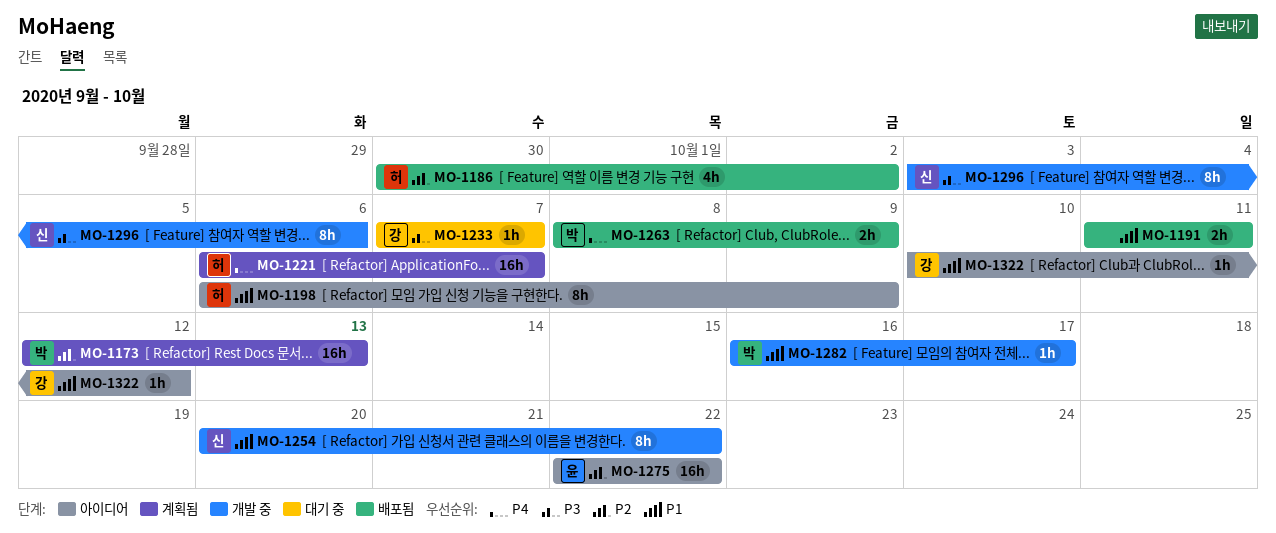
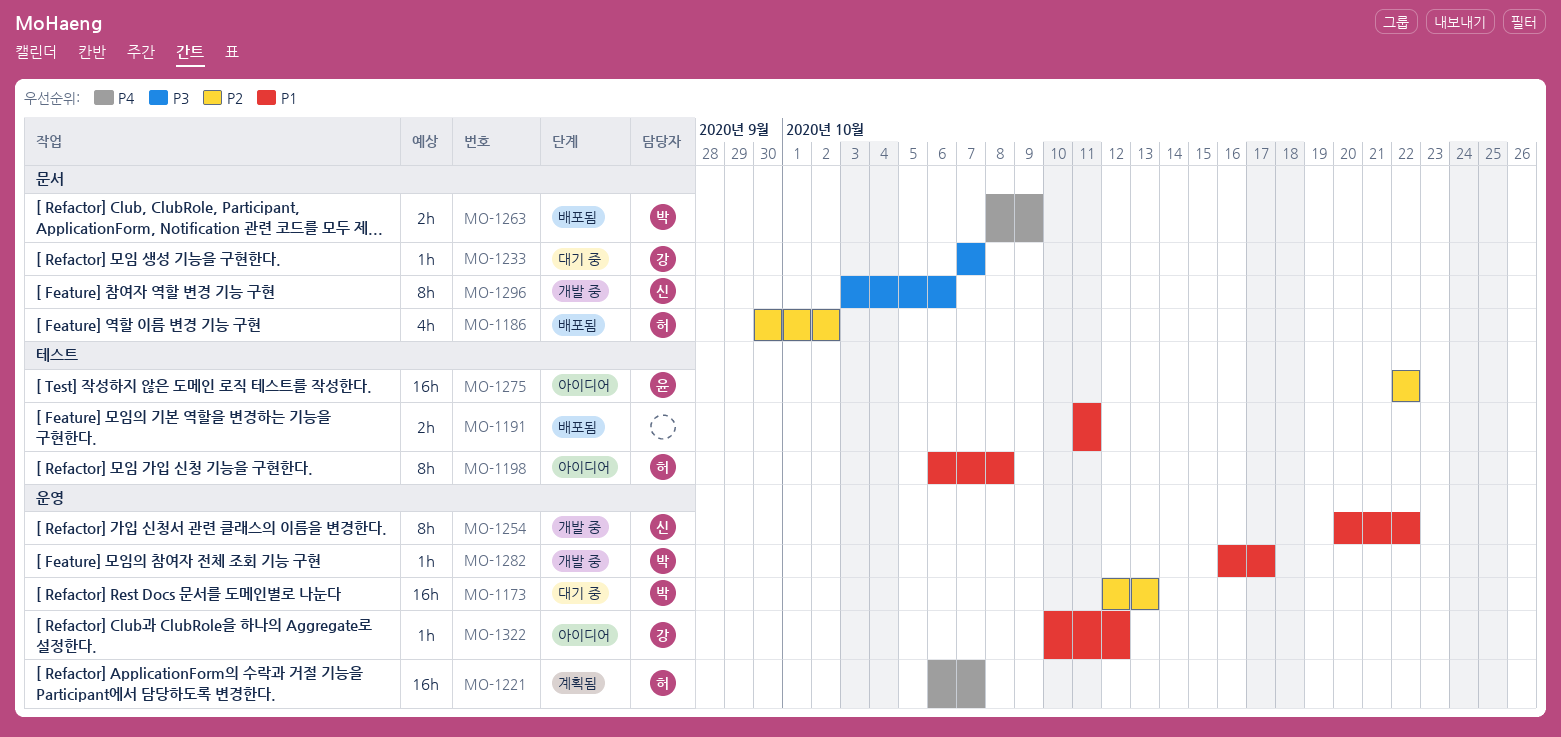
MO-1173, status: 계획됨 -> 대기 중
MO-1198, due: Oct 9 -> Oct 8

